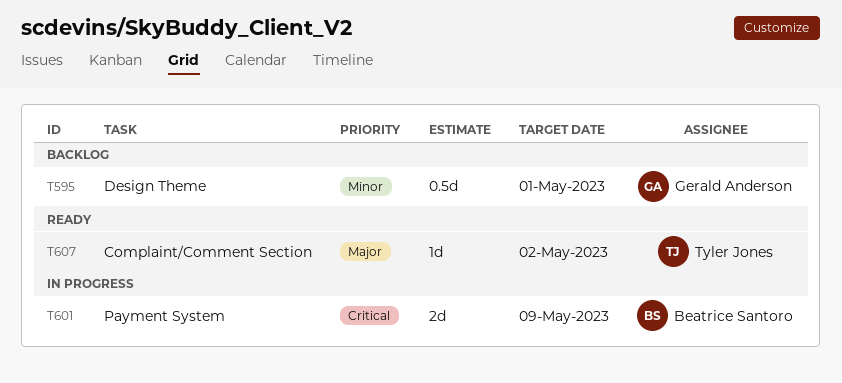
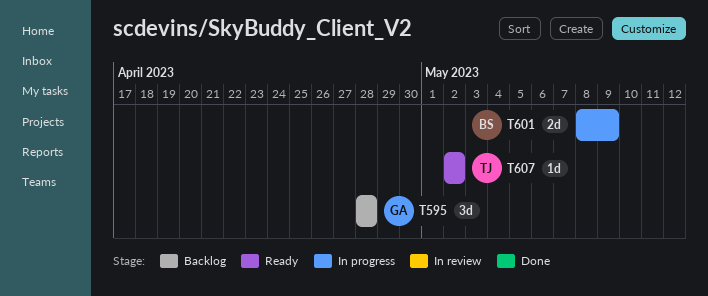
T595, estimate: 0.5d -> 3d
T595, due: May 1 -> Apr 28

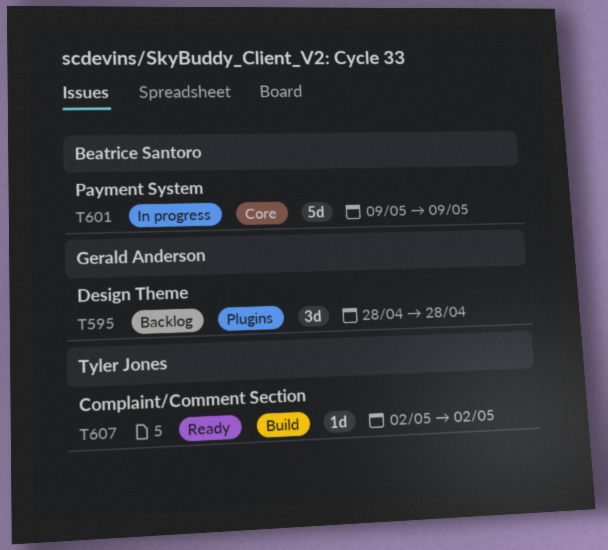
T601, estimate: 2d -> 5d
T601, start: May 8 -> May 9

